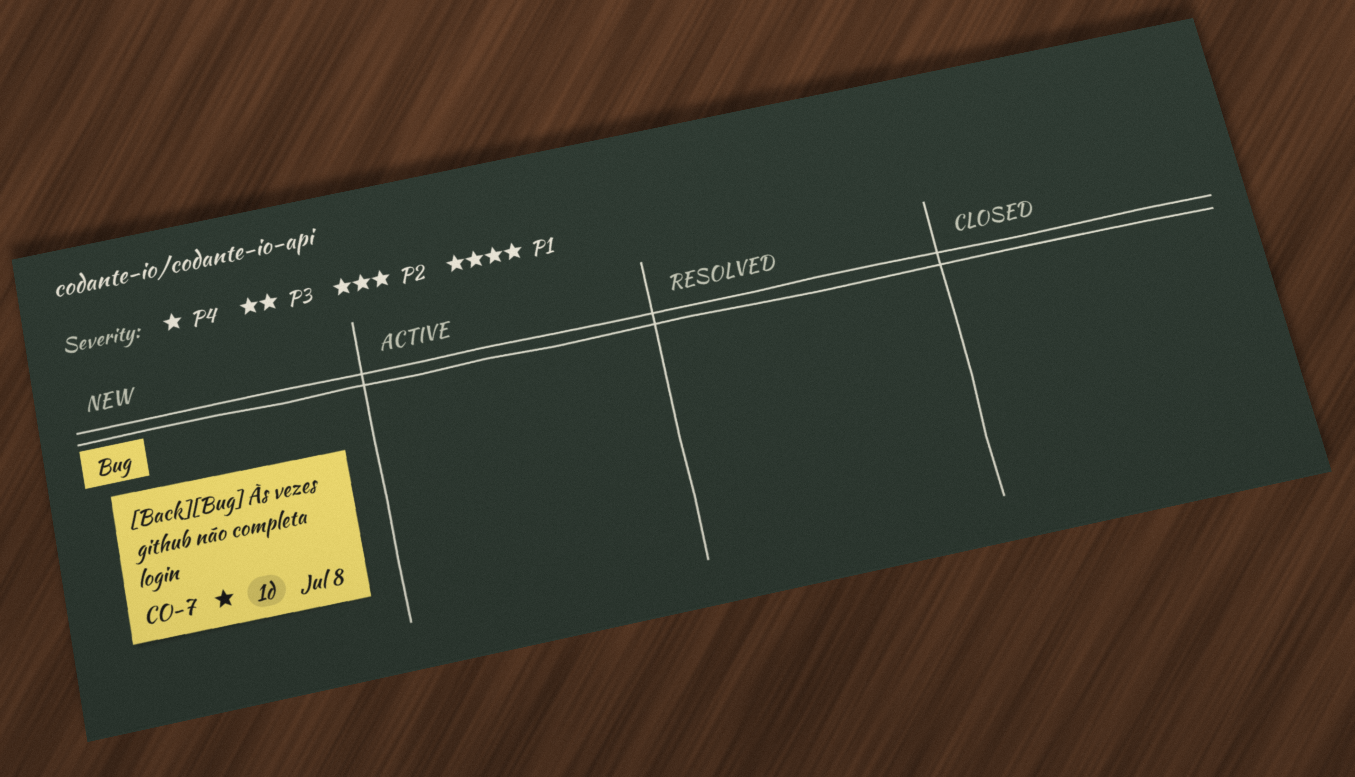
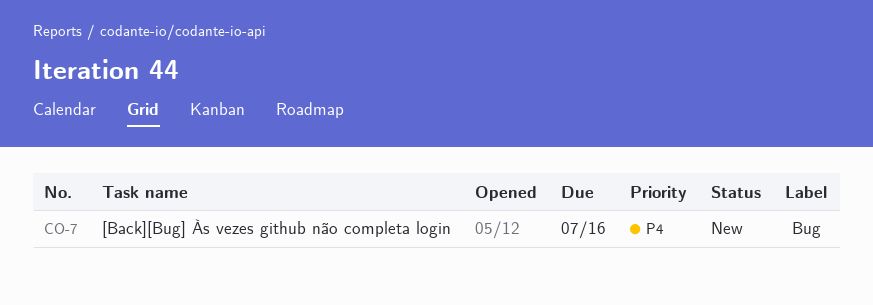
CO-7, due: Jul 8 -> Jul 16

